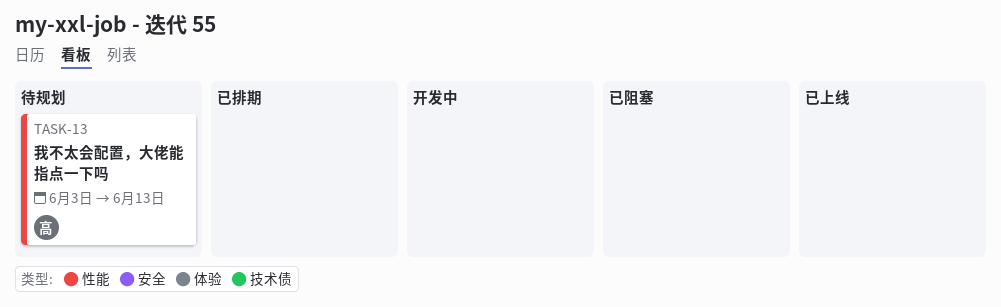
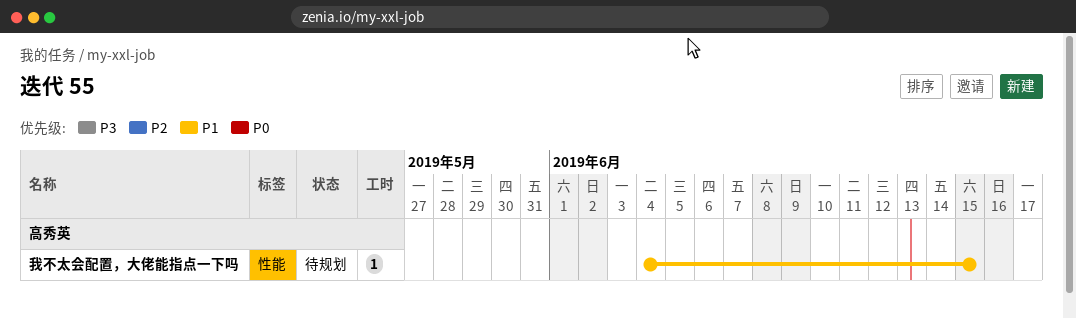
我不太会配置，大佬能指点一下吗, start: Jun 3 -> Jun 4
我不太会配置，大佬能指点一下吗, due: Jun 13 -> Jun 15

